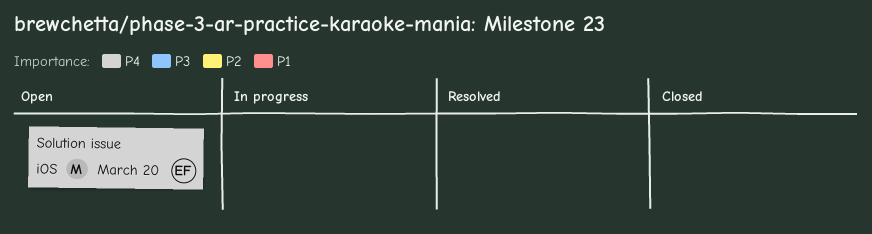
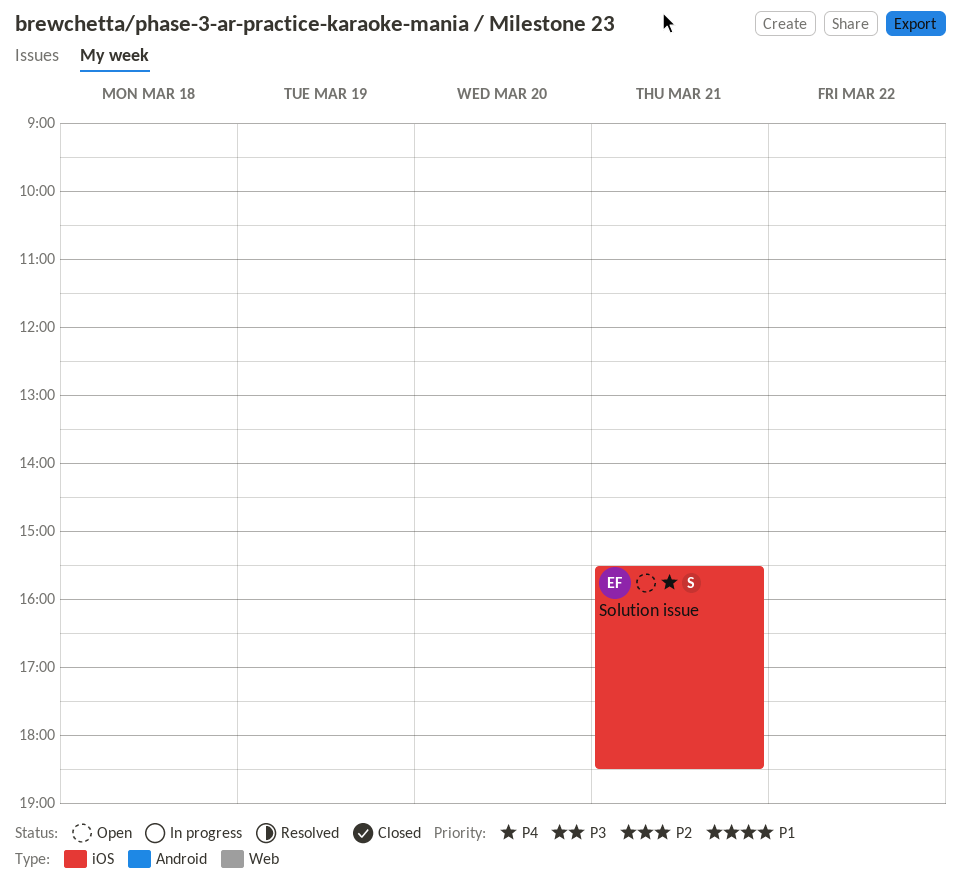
Solution issue, estimate: M -> S
Solution issue, day: Mar 20 -> Mar 21

